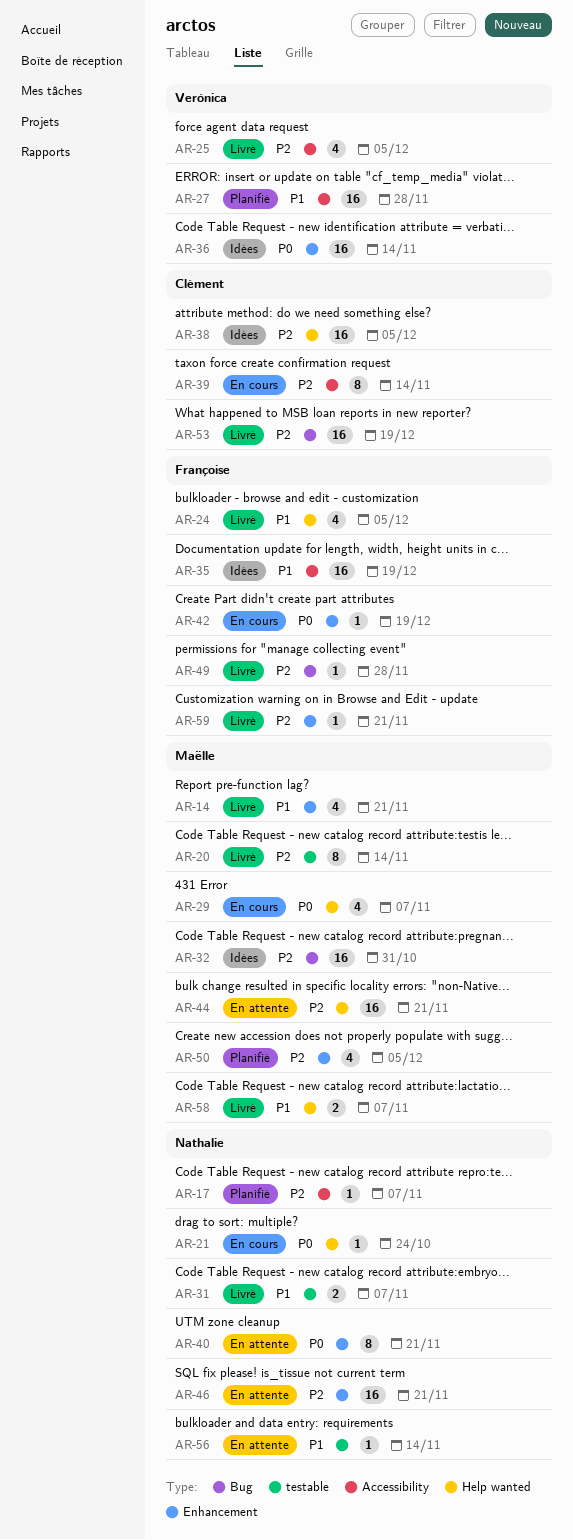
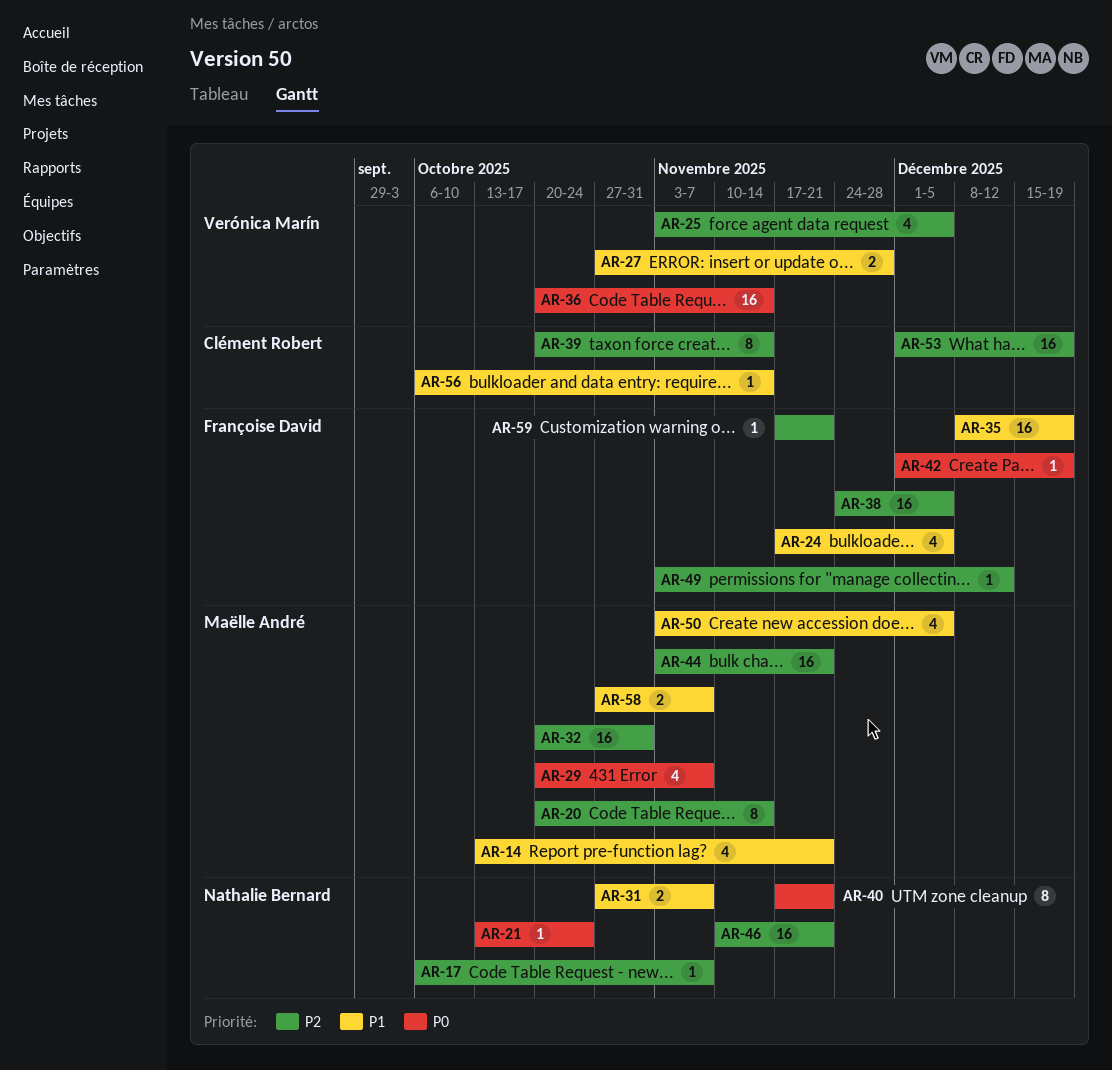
AR-27, estimate: 16 -> 2
AR-38, owner: Clément Robert -> Françoise David
AR-49, due: Nov 28 -> Dec 12
AR-50, priority: P2 -> P1
AR-56, owner: Nathalie Bernard -> Clément Robert

